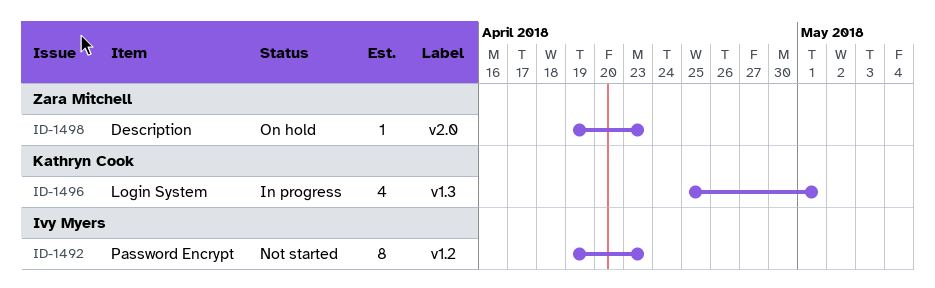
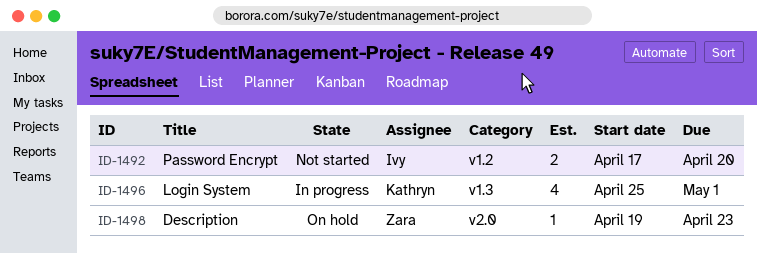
ID-1492, estimate: 8 -> 2
ID-1492, start: Apr 19 -> Apr 17
ID-1492, due: Apr 23 -> Apr 20

